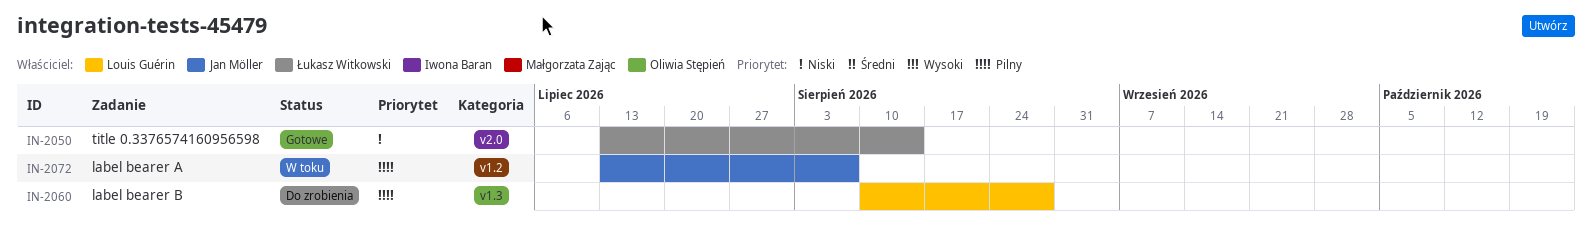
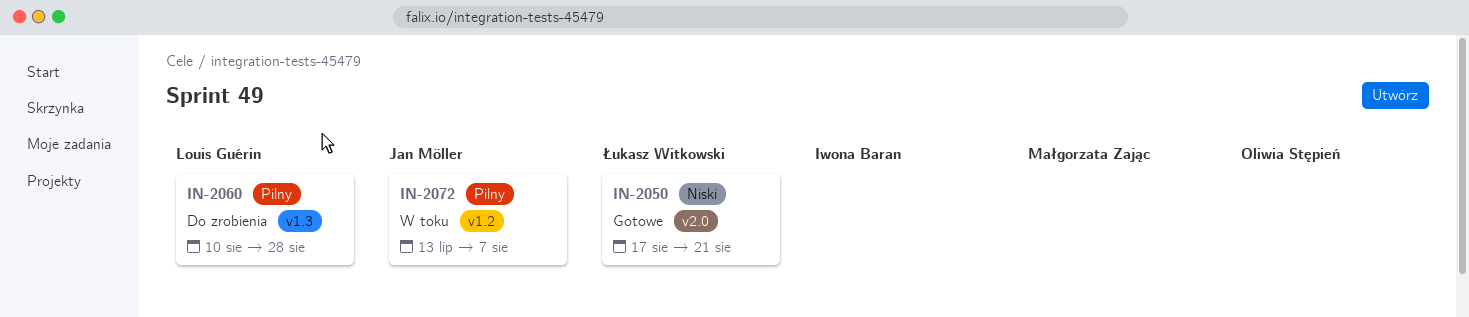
IN-2050, start: Jul 13 -> Aug 17
IN-2050, due: Aug 14 -> Aug 21

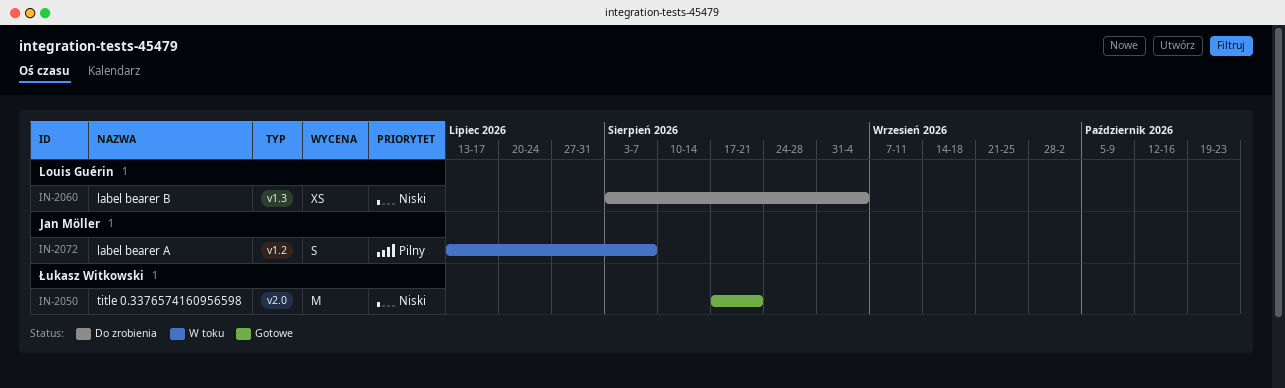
IN-2060, priority: Pilny -> Niski
IN-2060, start: Aug 10 -> Aug 3
IN-2060, due: Aug 28 -> Sep 4

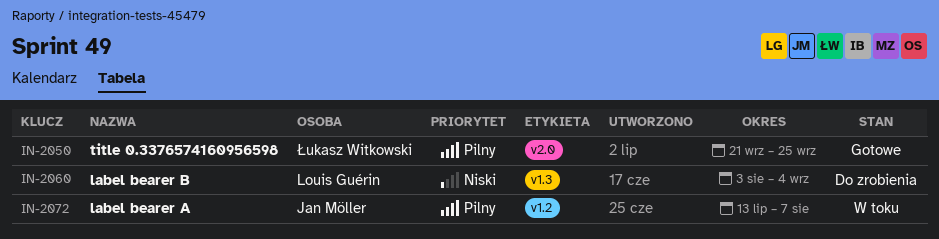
IN-2050, priority: Niski -> Pilny
IN-2050, start: Aug 17 -> Sep 21
IN-2050, due: Aug 21 -> Sep 25

